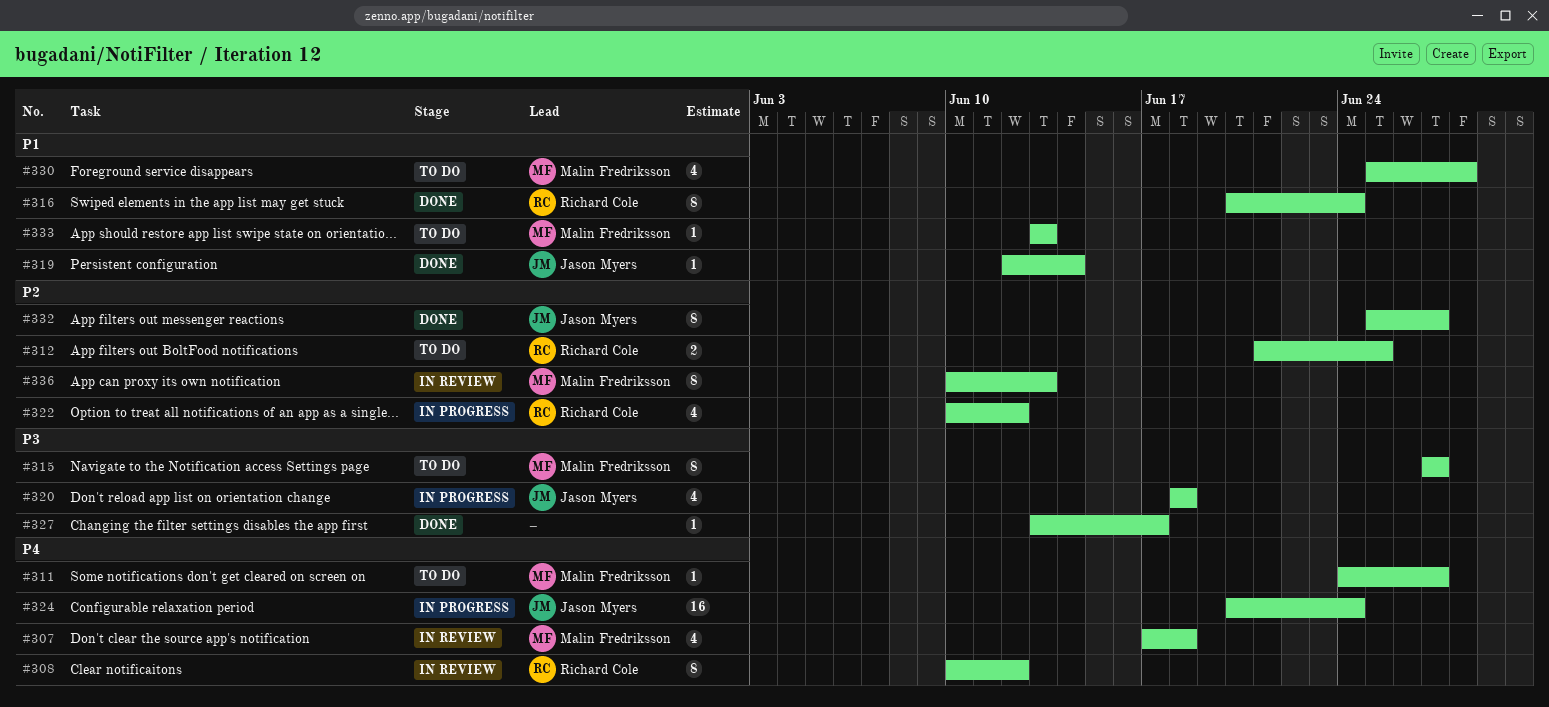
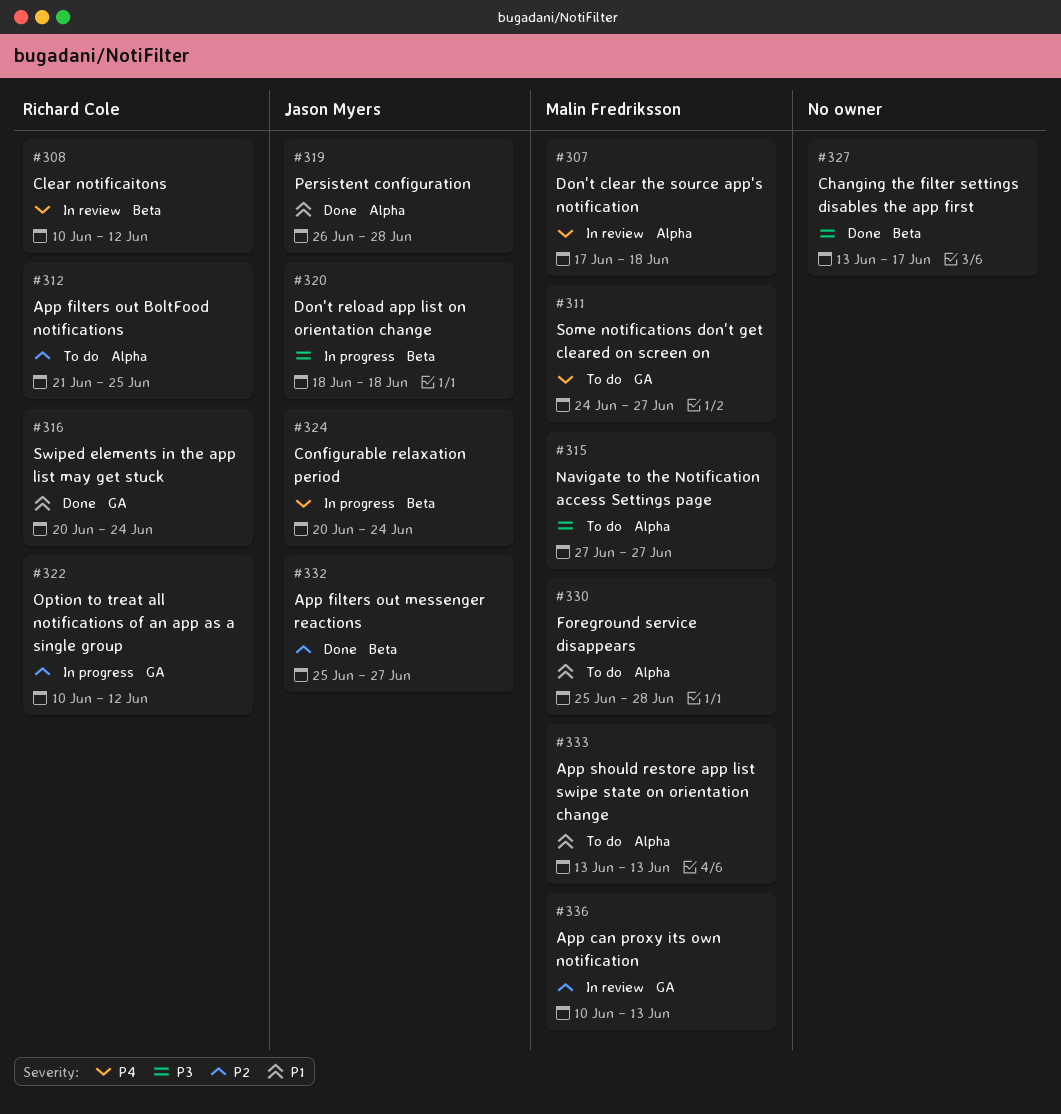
#319, start: Jun 12 -> Jun 26
#319, due: Jun 14 -> Jun 28

